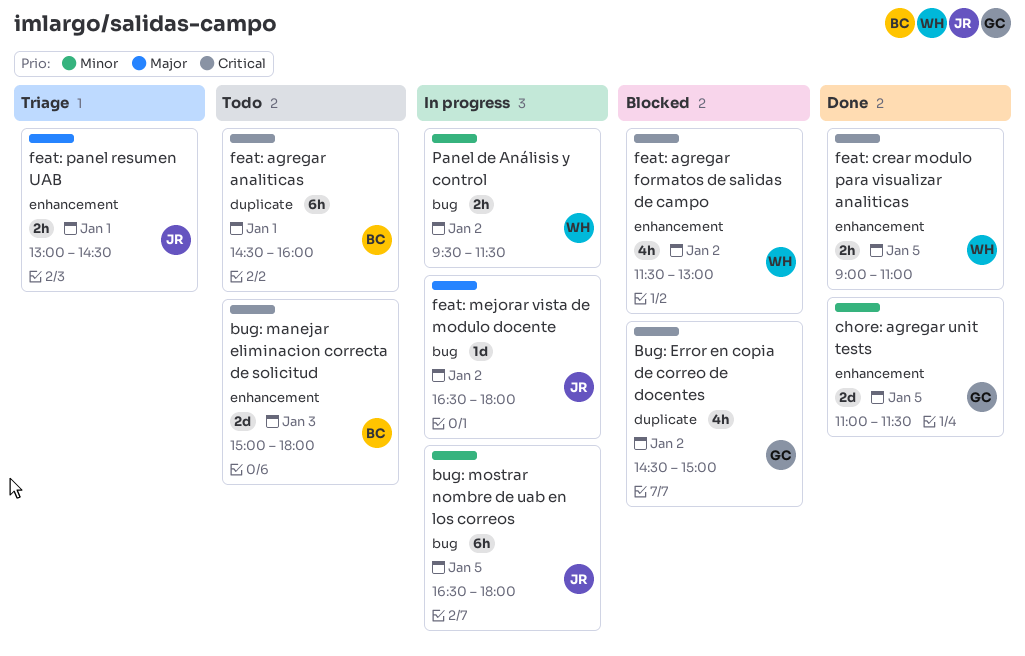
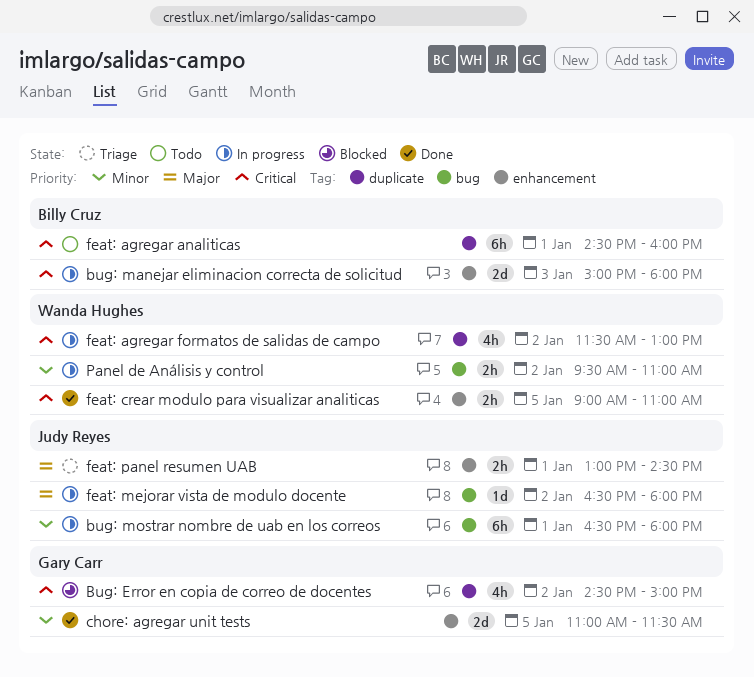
bug: manejar eliminacion correcta de solicitud, status: Todo -> In progress
bug: mostrar nombre de uab en los correos, day: Jan 5 -> Jan 1
feat: agregar formatos de salidas de campo, status: Blocked -> In progress
feat: agregar formatos de salidas de campo, label: enhancement -> duplicate
Panel de Análisis y control, ends: 11:30 -> 11:00

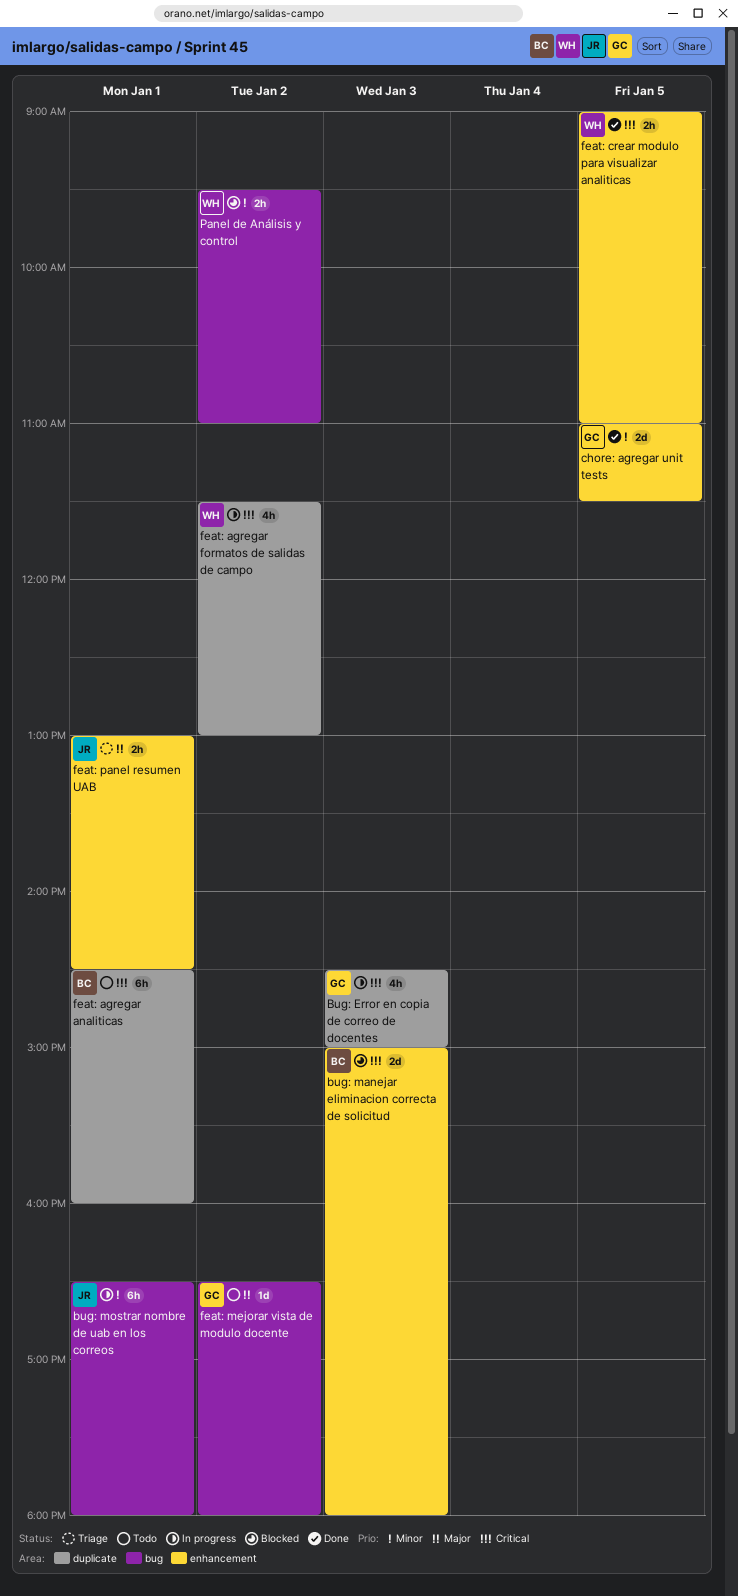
Bug: Error en copia de correo de docentes, status: Blocked -> In progress
Bug: Error en copia de correo de docentes, day: Jan 2 -> Jan 3
bug: manejar eliminacion correcta de solicitud, status: In progress -> Blocked
feat: mejorar vista de modulo docente, status: In progress -> Todo
feat: mejorar vista de modulo docente, owner: Judy Reyes -> Gary Carr
Panel de Análisis y control, status: In progress -> Blocked

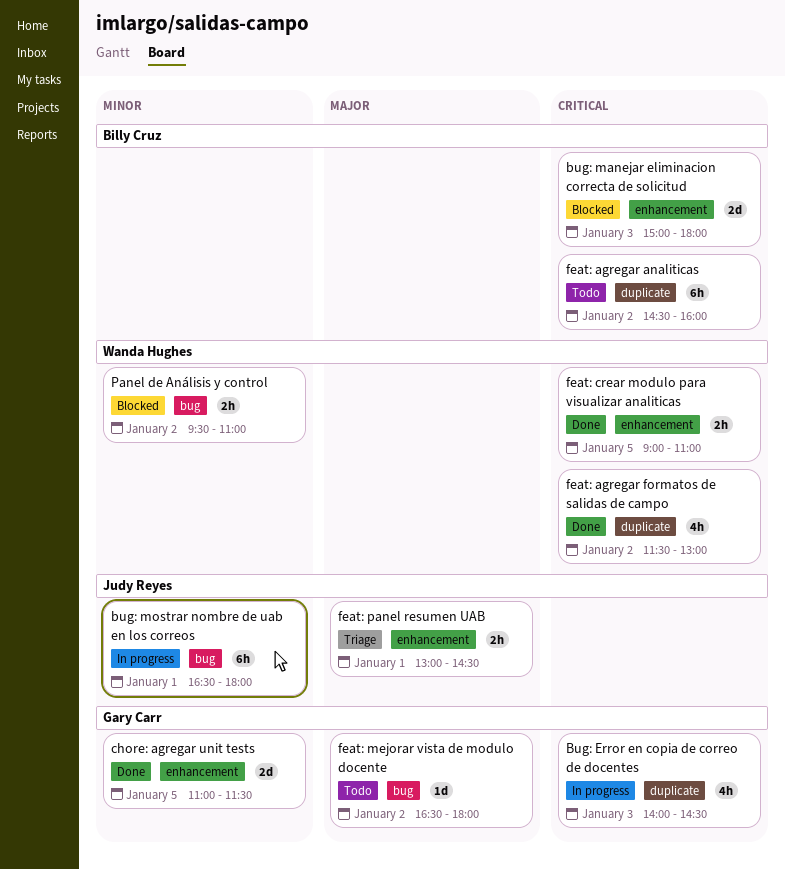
Bug: Error en copia de correo de docentes, begins: 14:30 -> 14:00
Bug: Error en copia de correo de docentes, ends: 15:00 -> 14:30
feat: agregar analiticas, day: Jan 1 -> Jan 2
feat: agregar formatos de salidas de campo, status: In progress -> Done

